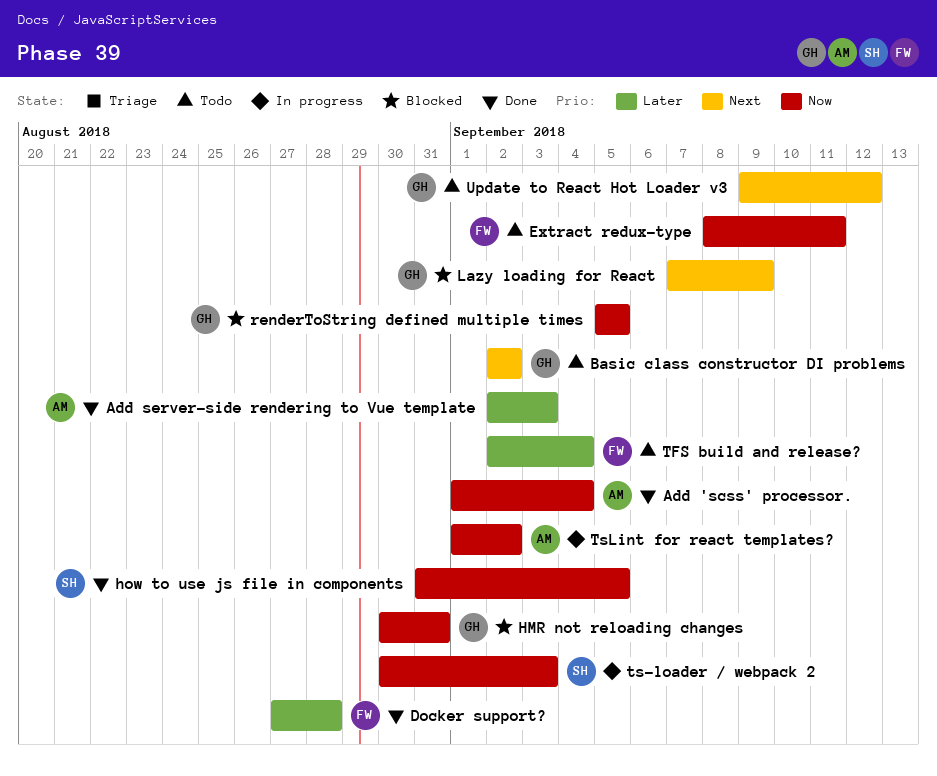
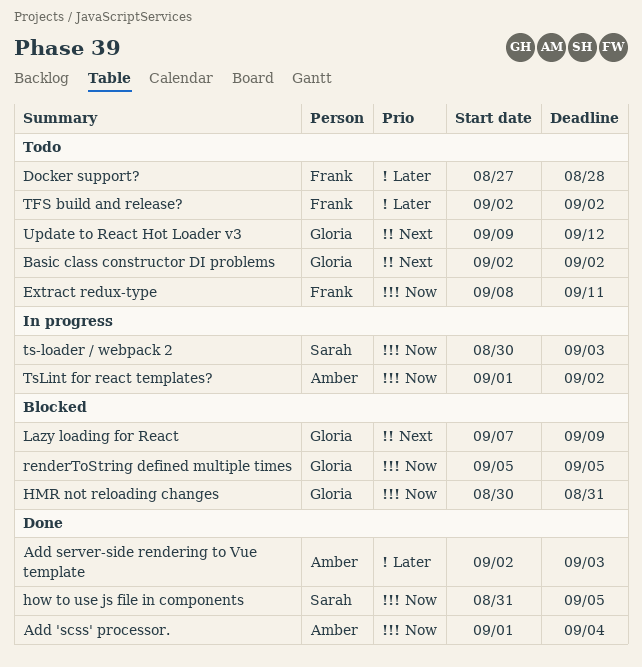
Docker support?, status: Done -> Todo
TFS build and release?, due: Sep 4 -> Sep 2

